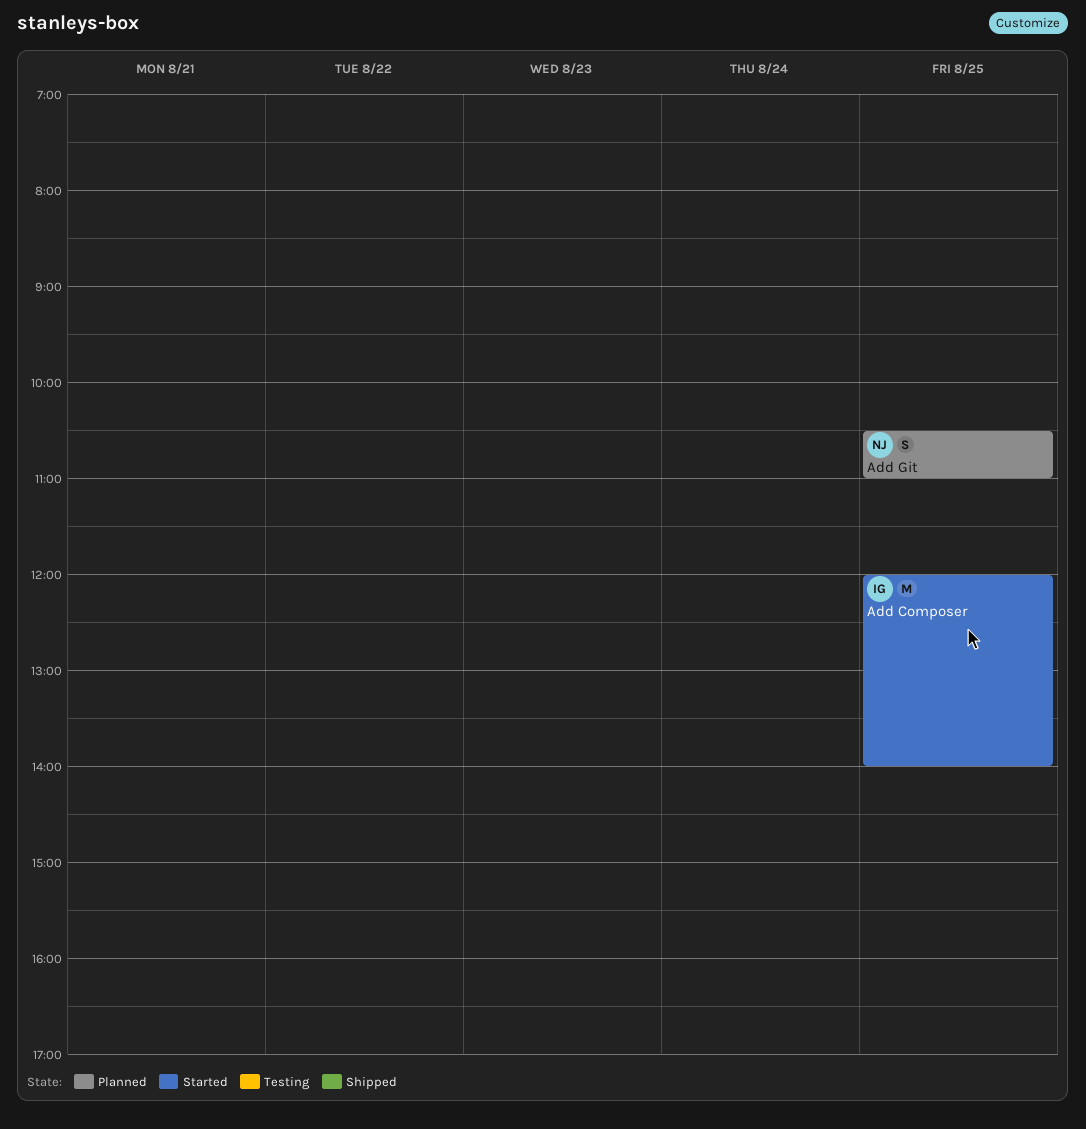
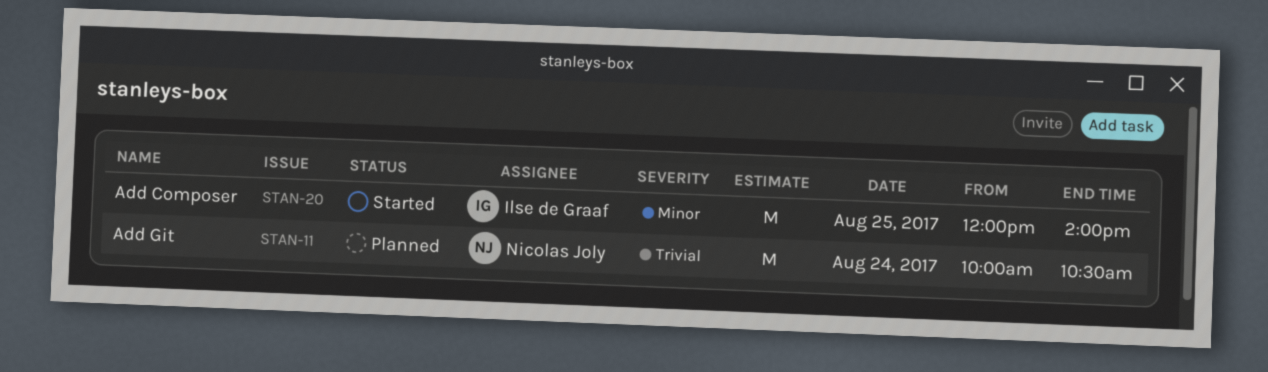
Add Git, estimate: S -> M
Add Git, day: Aug 25 -> Aug 24
Add Git, begins: 10:30 -> 10:00
Add Git, ends: 11:00 -> 10:30

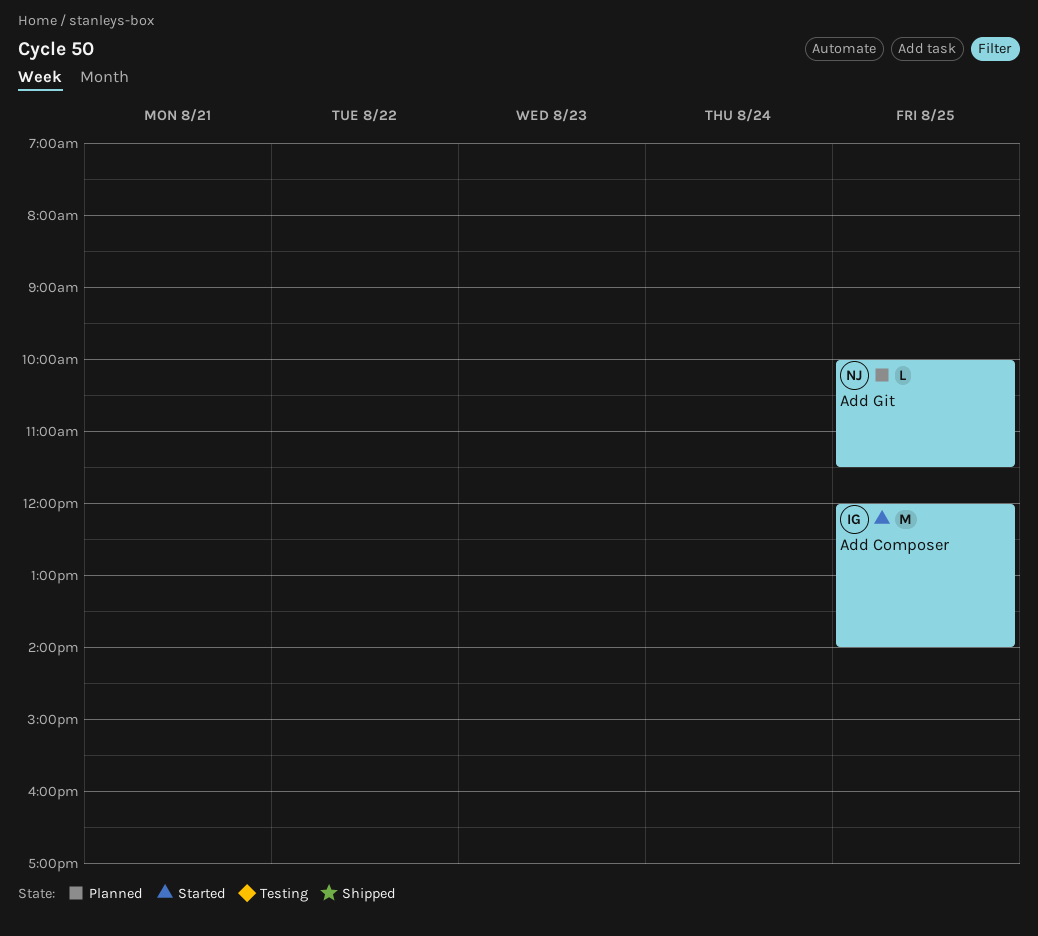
Add Git, estimate: M -> L
Add Git, day: Aug 24 -> Aug 25
Add Git, ends: 10:30 -> 11:30

